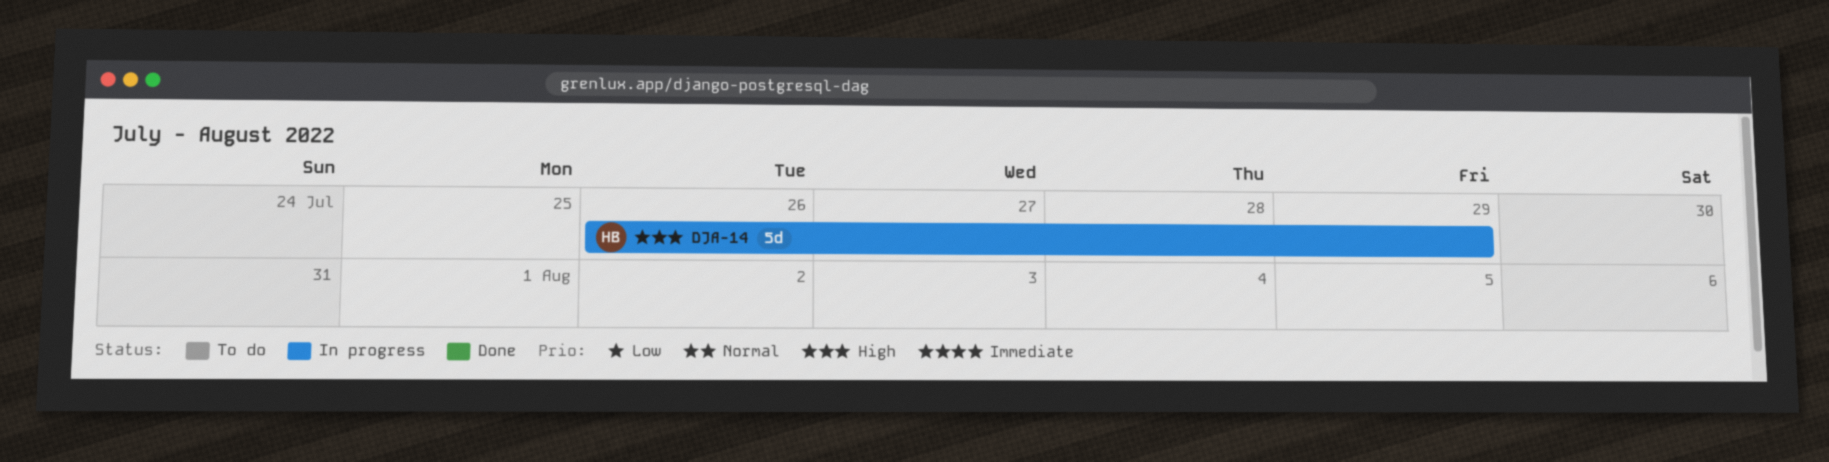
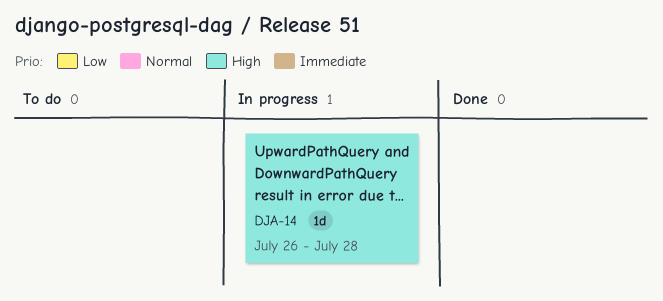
DJA-14, estimate: 5d -> 1d
DJA-14, due: Jul 29 -> Jul 28

